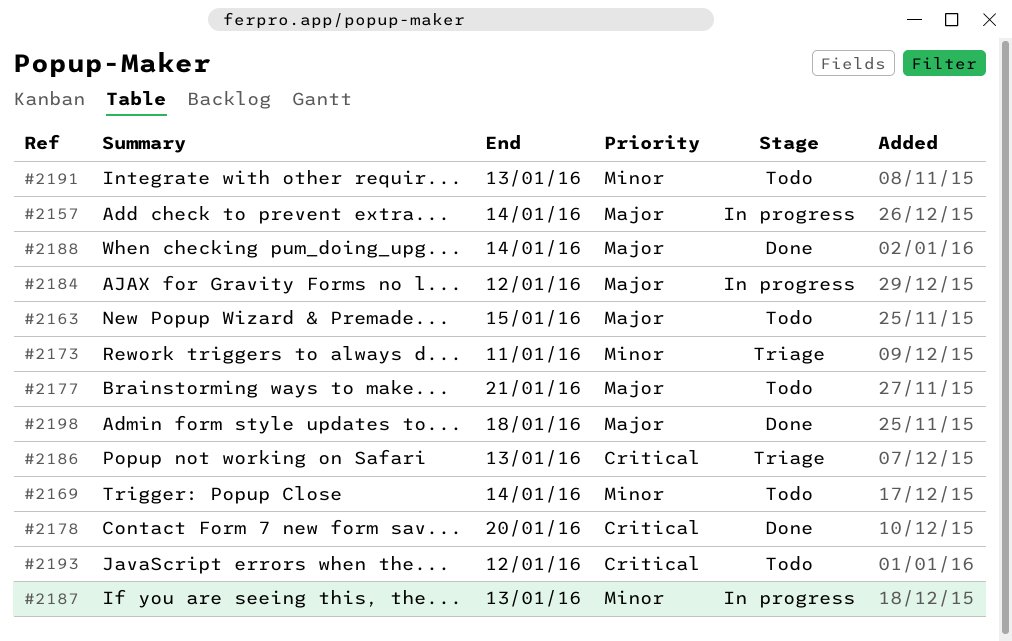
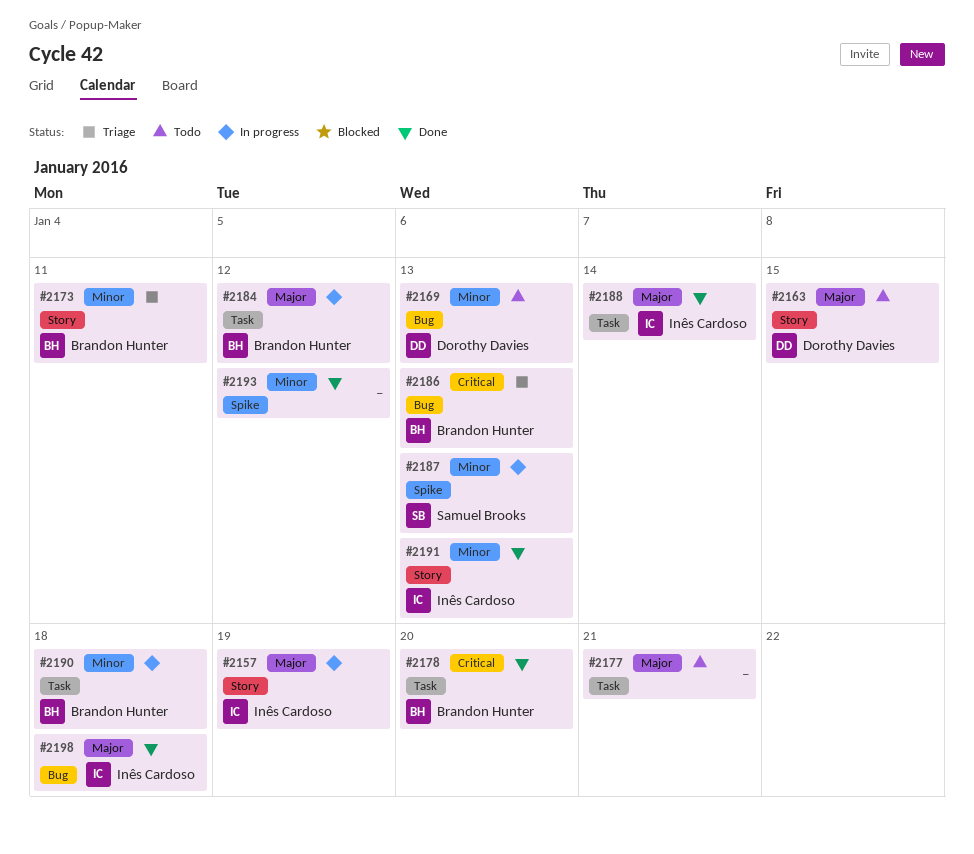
#2157, due: Jan 14 -> Jan 19
#2169, due: Jan 14 -> Jan 13
#2190: none -> present
#2191, status: Todo -> Done
#2193, status: Todo -> Done
#2193, priority: Critical -> Minor

